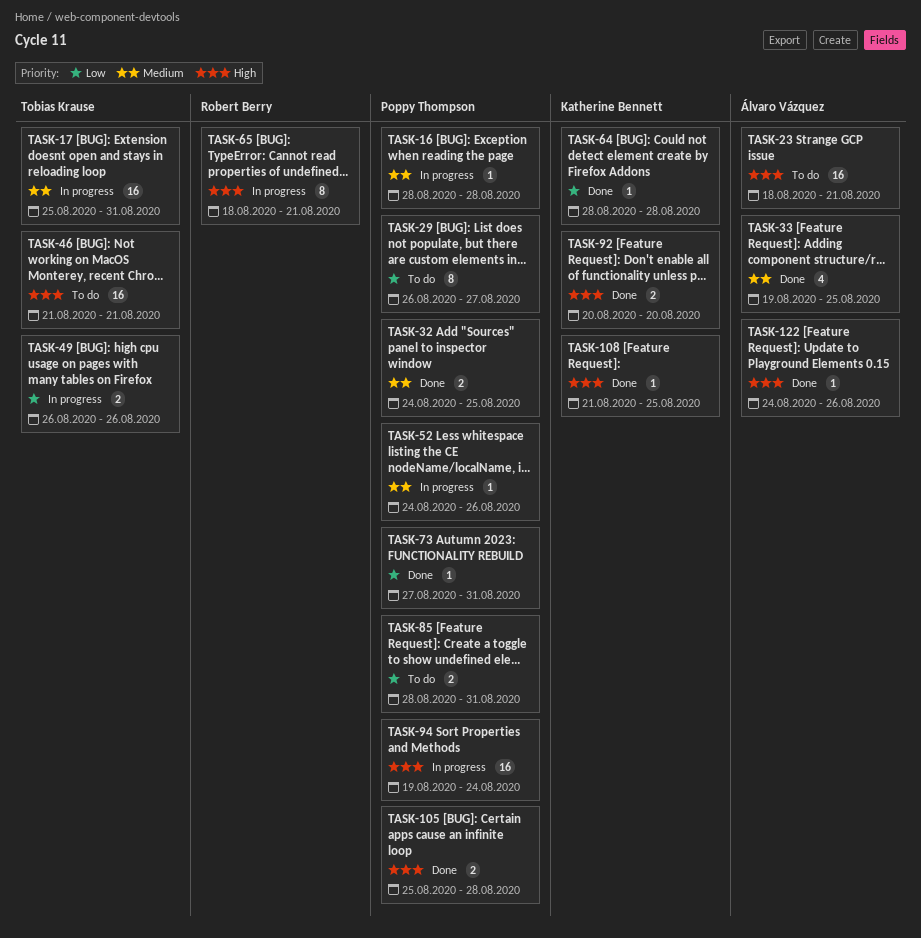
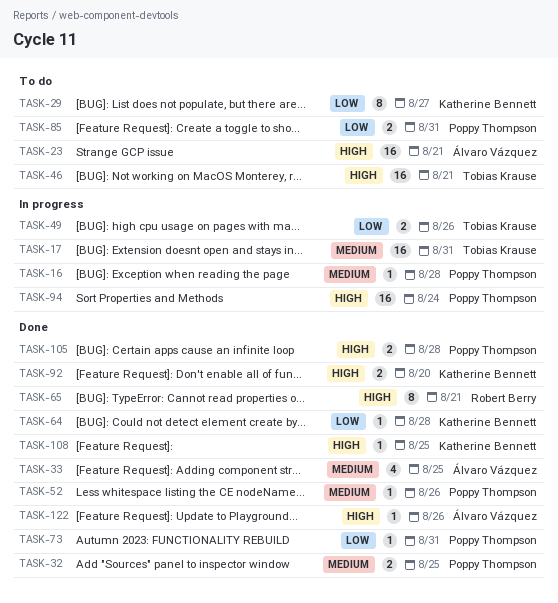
TASK-29, owner: Poppy Thompson -> Katherine Bennett
TASK-52, status: In progress -> Done
TASK-65, status: In progress -> Done

